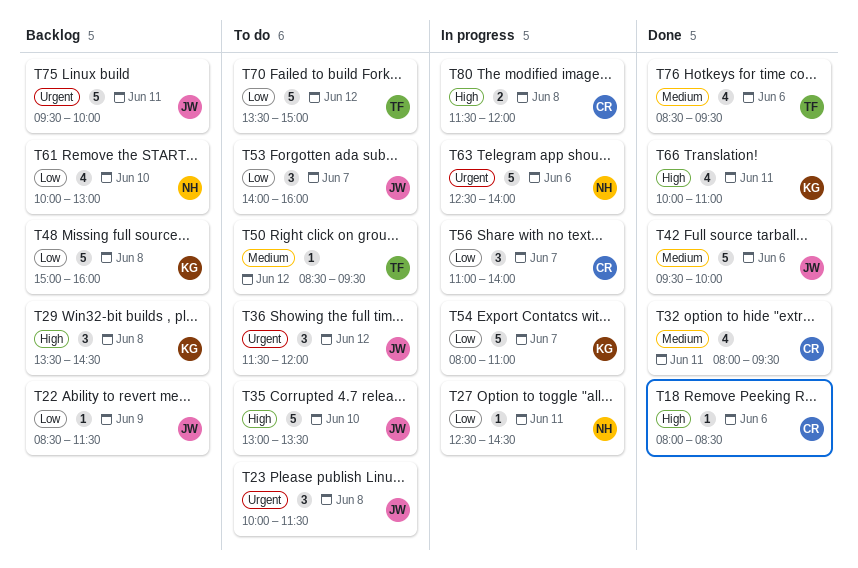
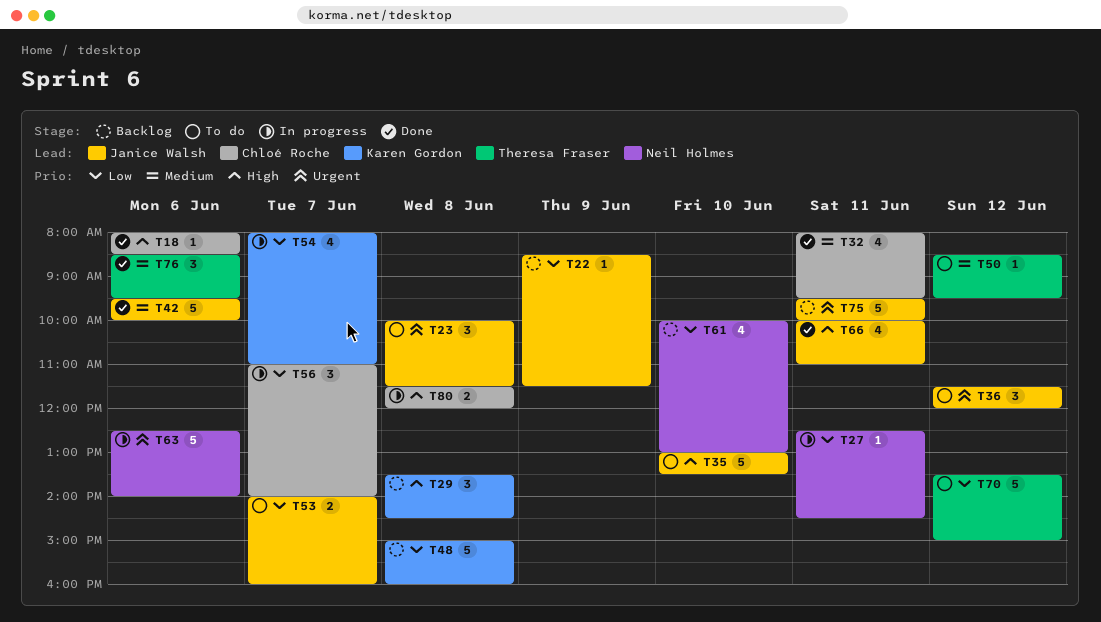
T53, estimate: 3 -> 2
T54, estimate: 5 -> 4
T66, owner: Karen Gordon -> Janice Walsh
T76, estimate: 4 -> 3

